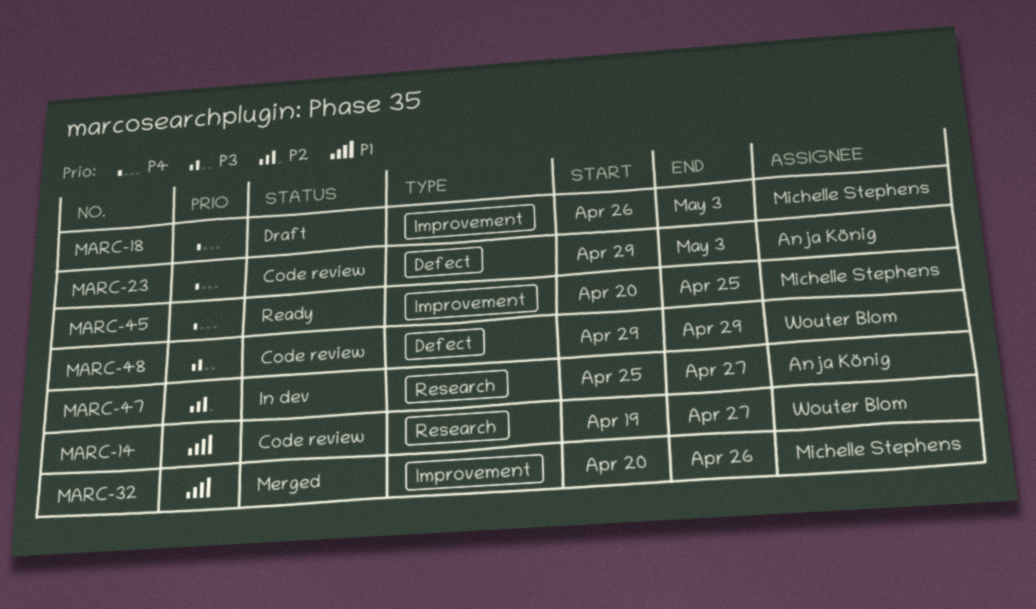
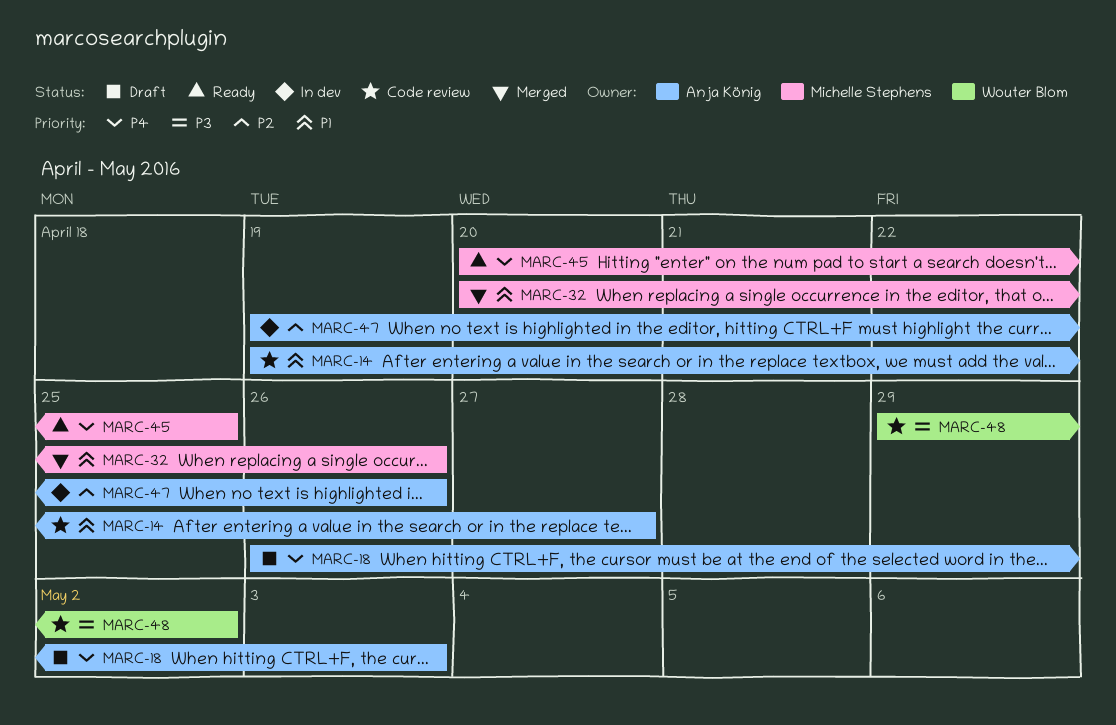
MARC-14, owner: Wouter Blom -> Anja König
MARC-18, owner: Michelle Stephens -> Anja König
MARC-23: present -> none
MARC-47, start: Apr 25 -> Apr 19
MARC-47, due: Apr 27 -> Apr 26
MARC-48, due: Apr 29 -> May 2

